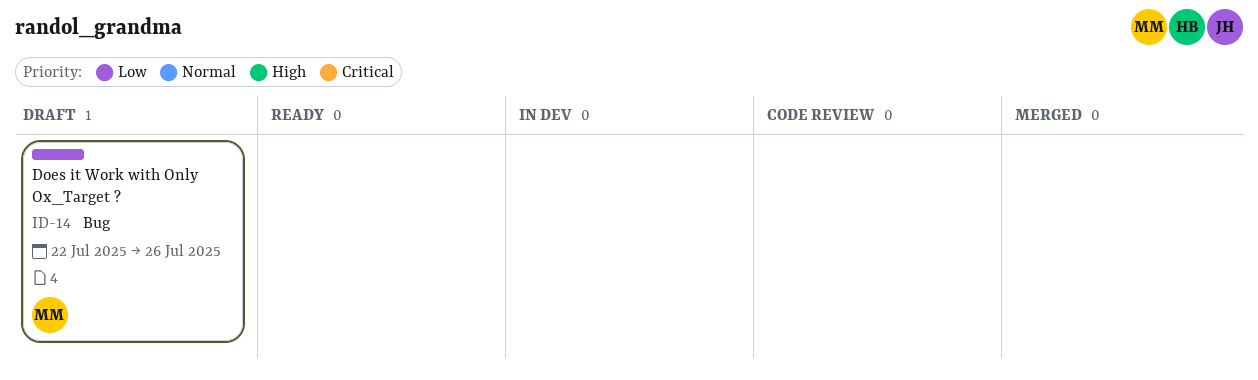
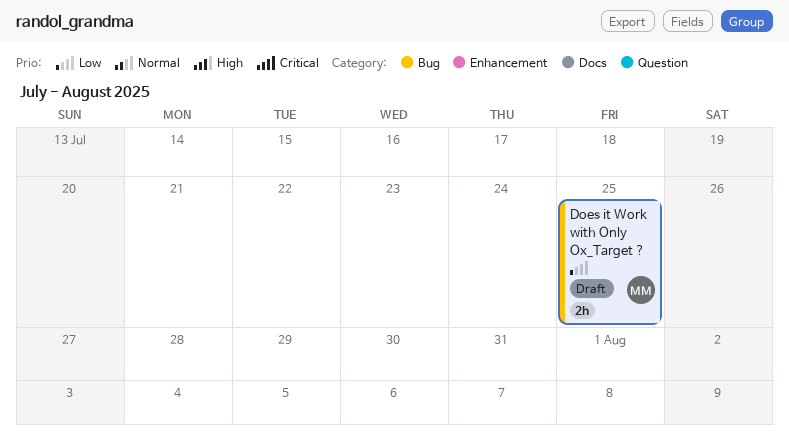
Does it Work with Only Ox_Target ?, due: Jul 26 -> Jul 25

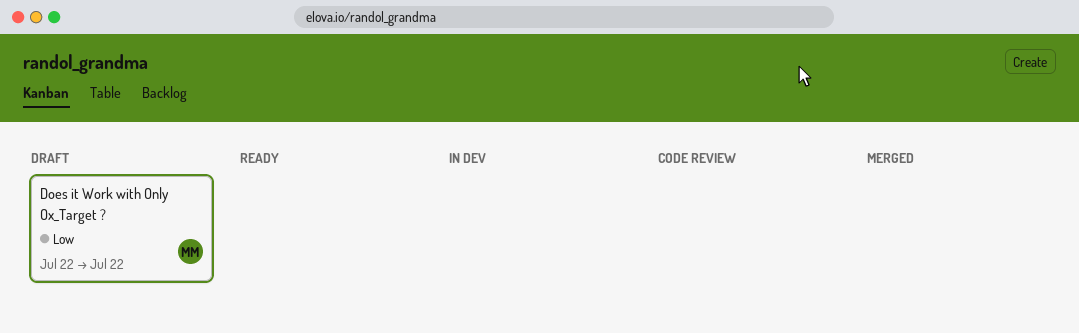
Does it Work with Only Ox_Target ?, due: Jul 25 -> Jul 22

